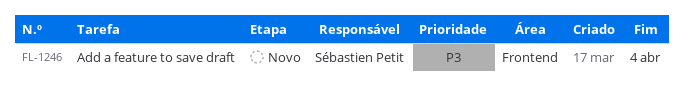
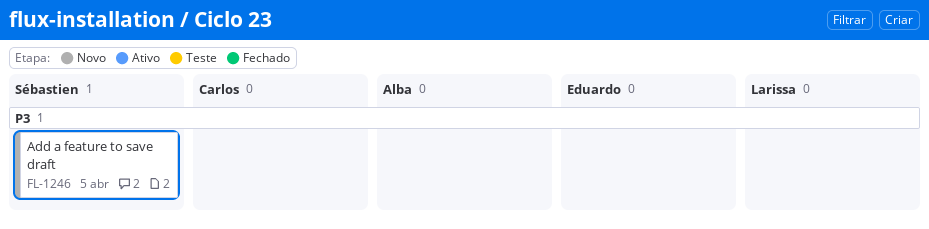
FL-1246, due: Apr 4 -> Apr 5

